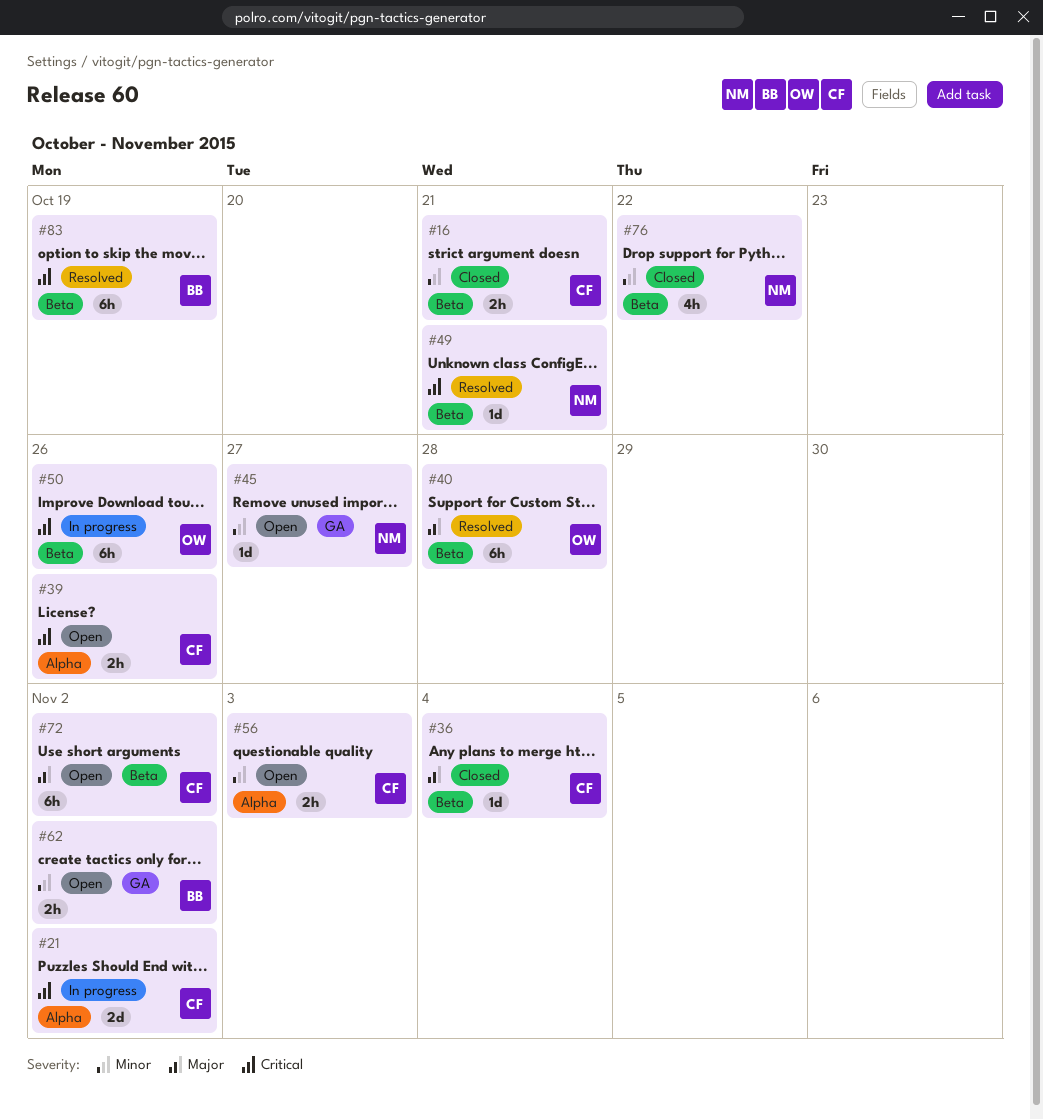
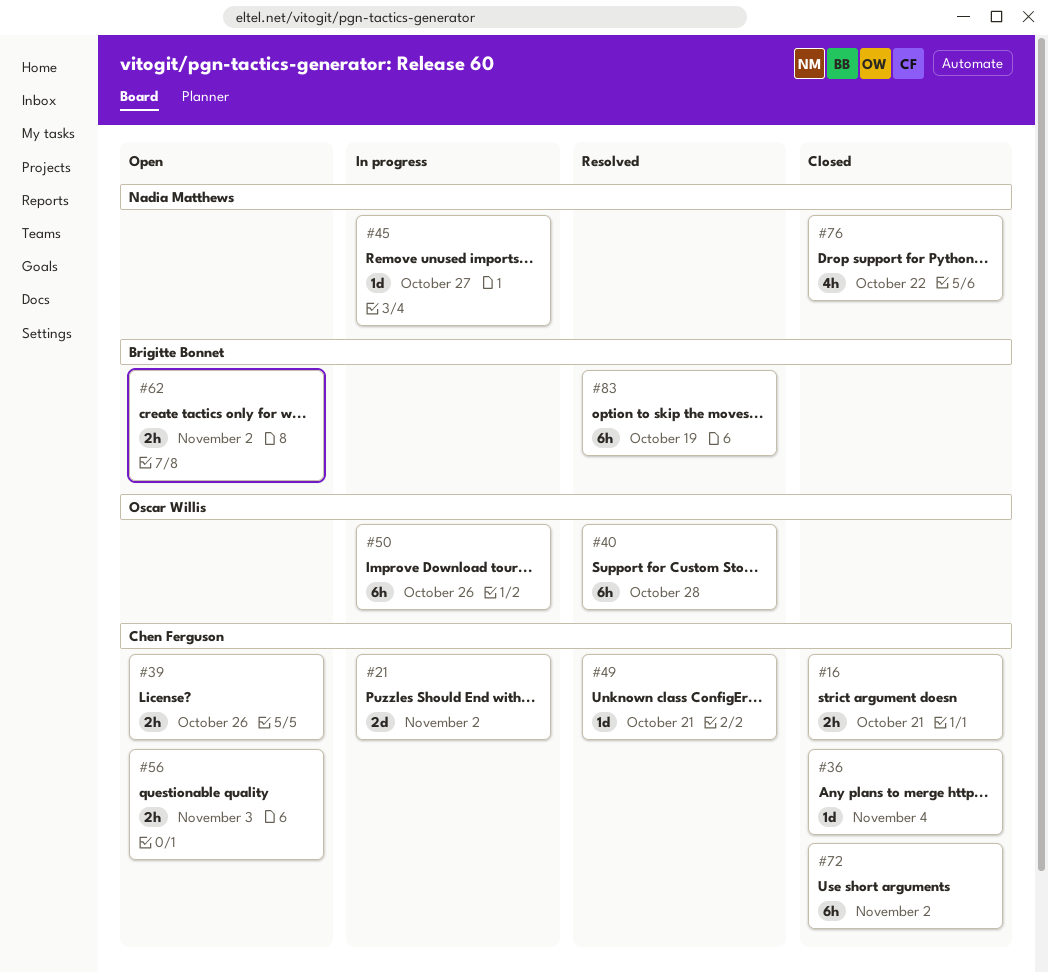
#45, status: Open -> In progress
#49, owner: Nadia Matthews -> Chen Ferguson
#72, status: Open -> Closed

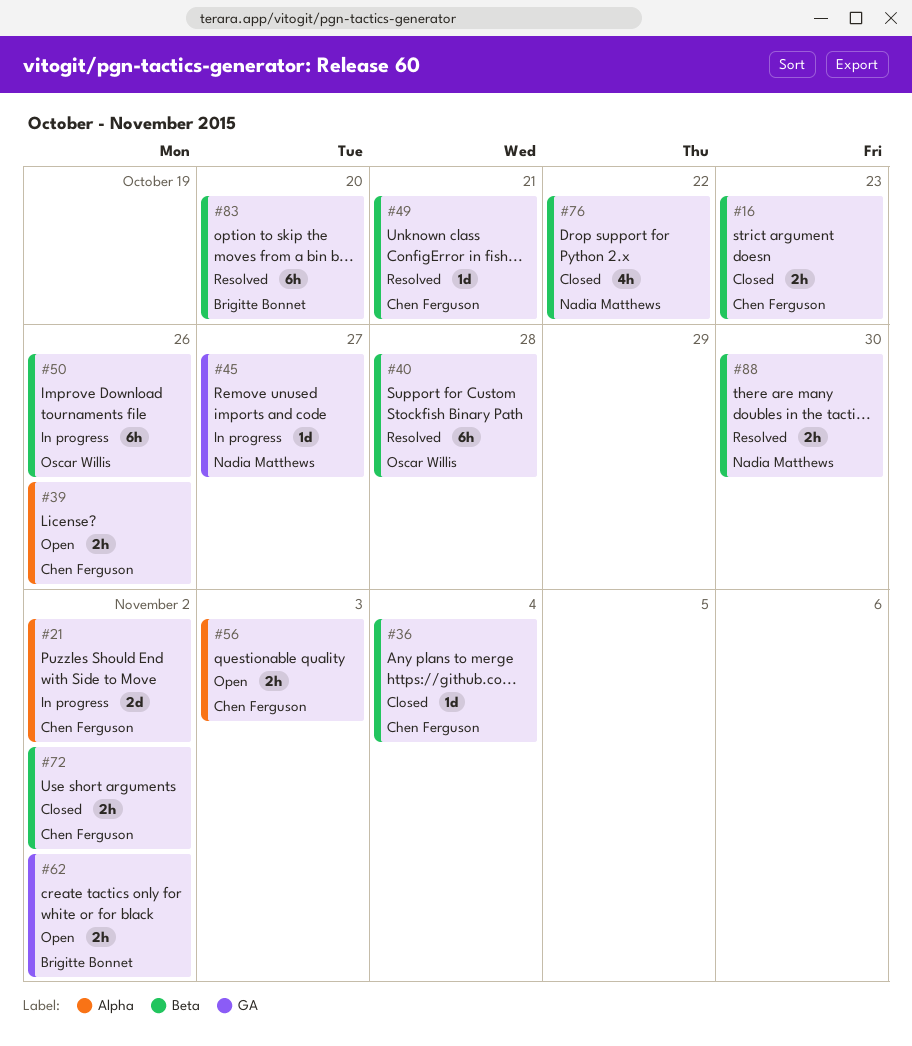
#16, due: Oct 21 -> Oct 23
#72, estimate: 6h -> 2h
#83, due: Oct 19 -> Oct 20
#88: none -> present

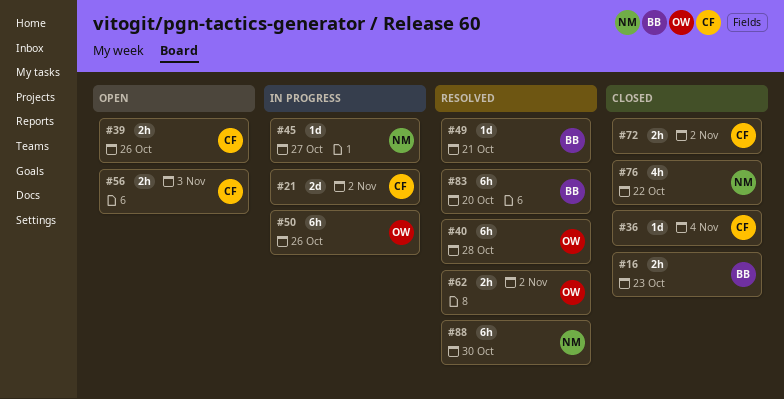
#16, owner: Chen Ferguson -> Brigitte Bonnet
#49, owner: Chen Ferguson -> Brigitte Bonnet
#62, status: Open -> Resolved
#62, owner: Brigitte Bonnet -> Oscar Willis
#88, estimate: 2h -> 6h

